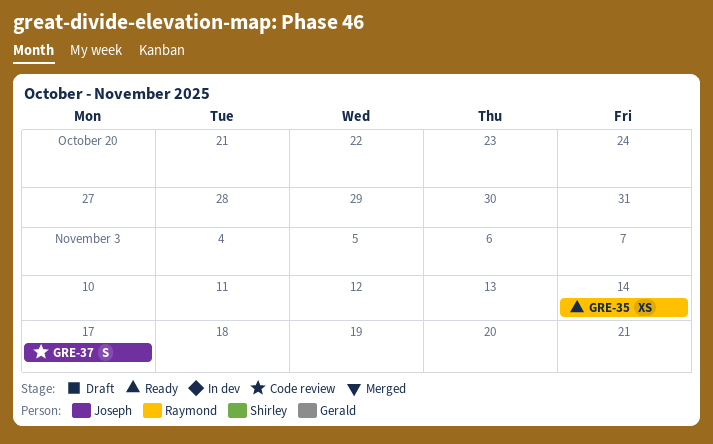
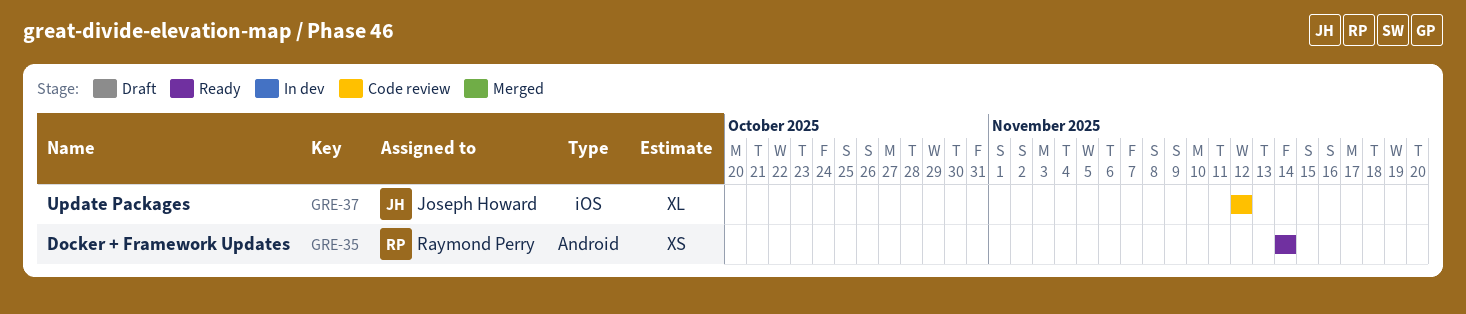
GRE-37, estimate: S -> XL
GRE-37, start: Nov 17 -> Nov 12
GRE-37, due: Nov 17 -> Nov 12

